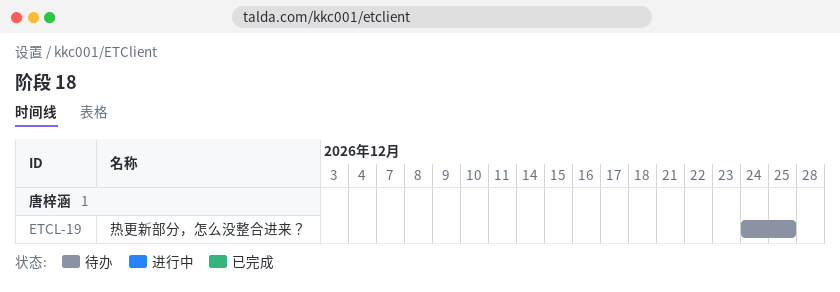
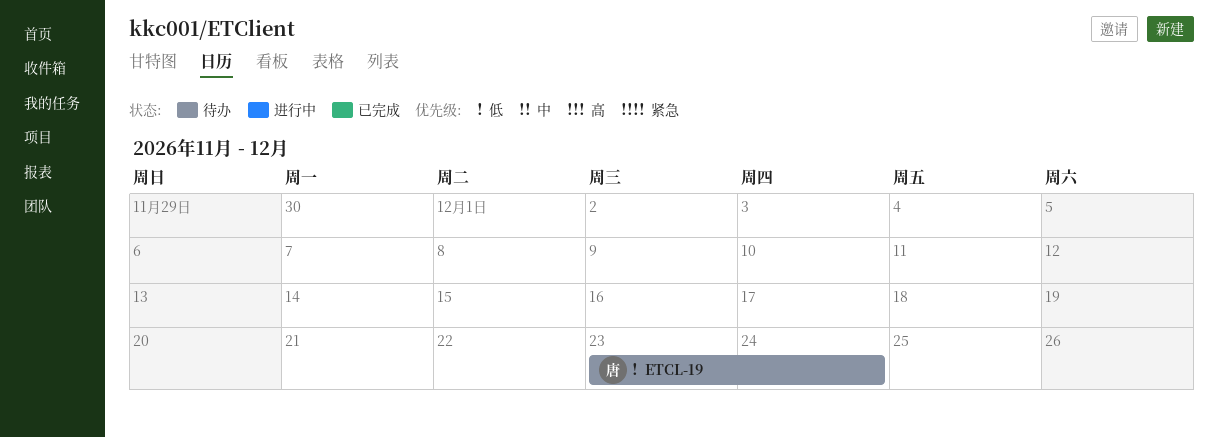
ETCL-19, start: Dec 24 -> Dec 23
ETCL-19, due: Dec 25 -> Dec 24

